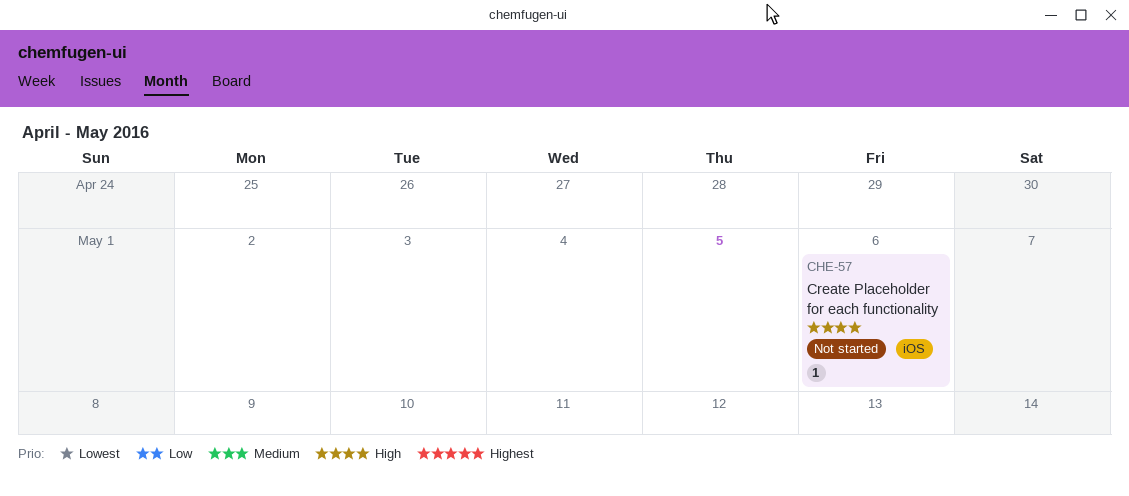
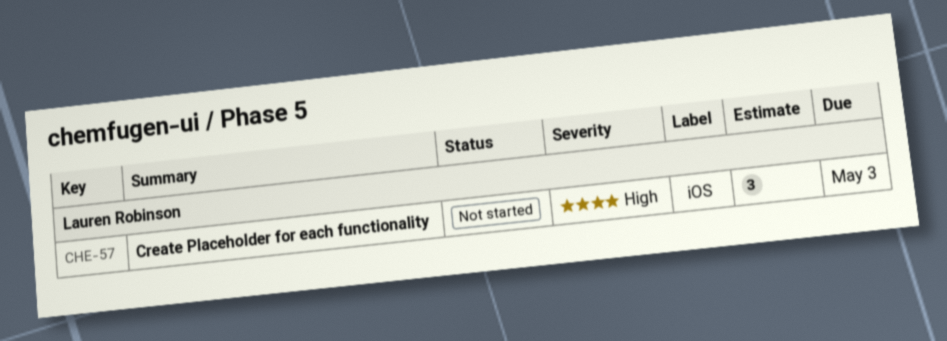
CHE-57, estimate: 1 -> 3
CHE-57, due: May 6 -> May 3

